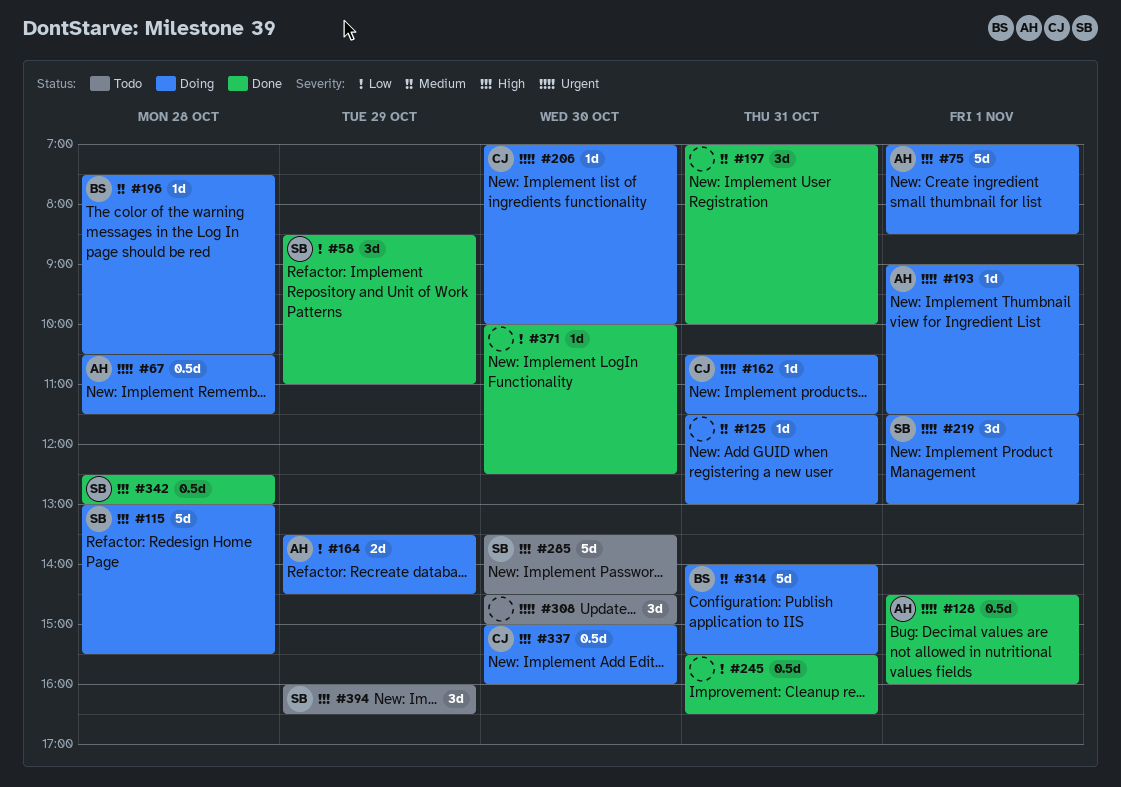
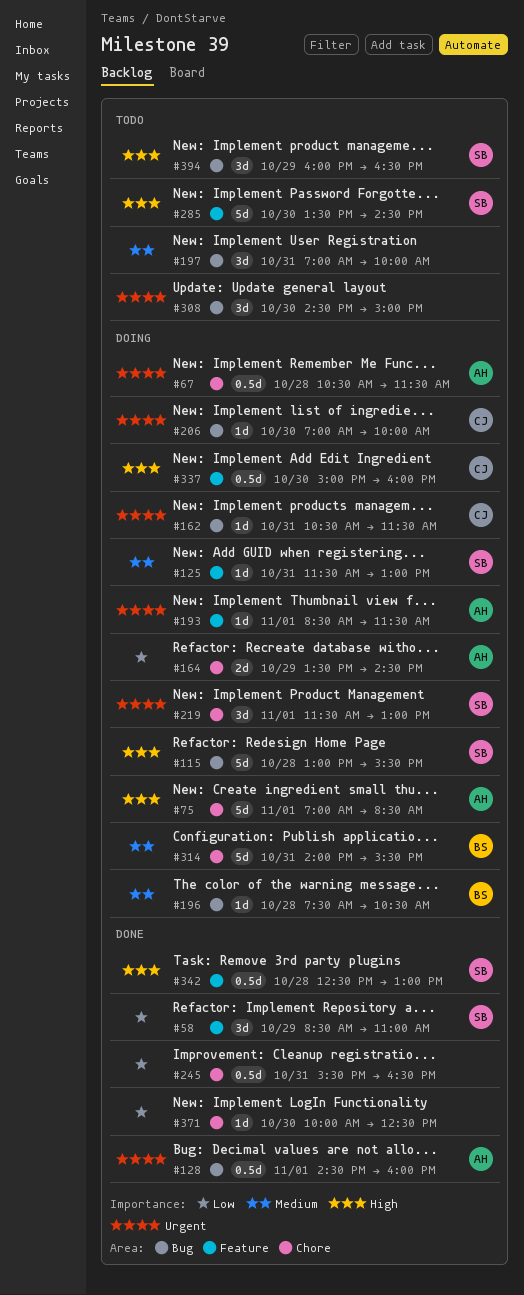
#125, owner: none -> SB
#193, begins: 09:00 -> 08:30
#197, status: Done -> Todo

